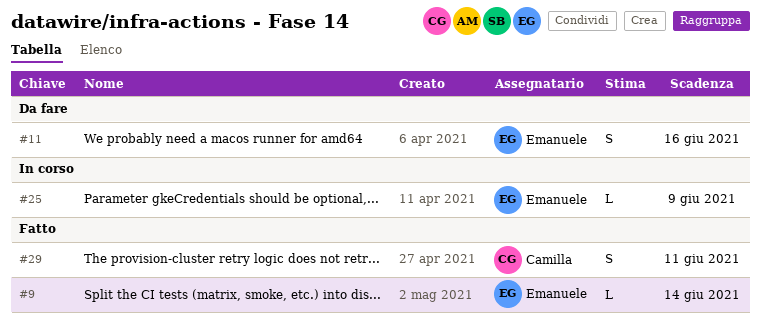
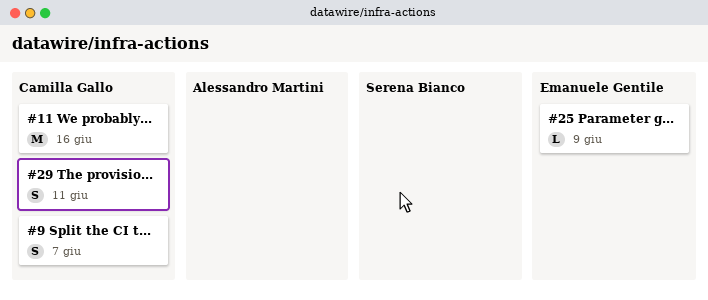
#9, owner: Emanuele Gentile -> Camilla Gallo
#9, estimate: L -> S
#9, due: Jun 14 -> Jun 7
#11, owner: Emanuele Gentile -> Camilla Gallo
#11, estimate: S -> M

